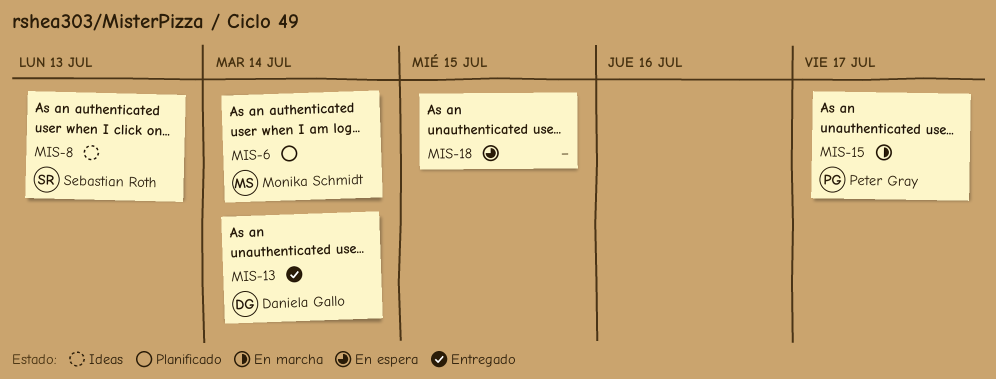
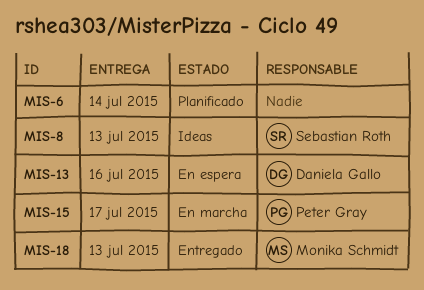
MIS-6, owner: Monika Schmidt -> none
MIS-13, status: Entregado -> En espera
MIS-13, due: Jul 14 -> Jul 16
MIS-18, status: En espera -> Entregado
MIS-18, owner: none -> Monika Schmidt
MIS-18, due: Jul 15 -> Jul 13

